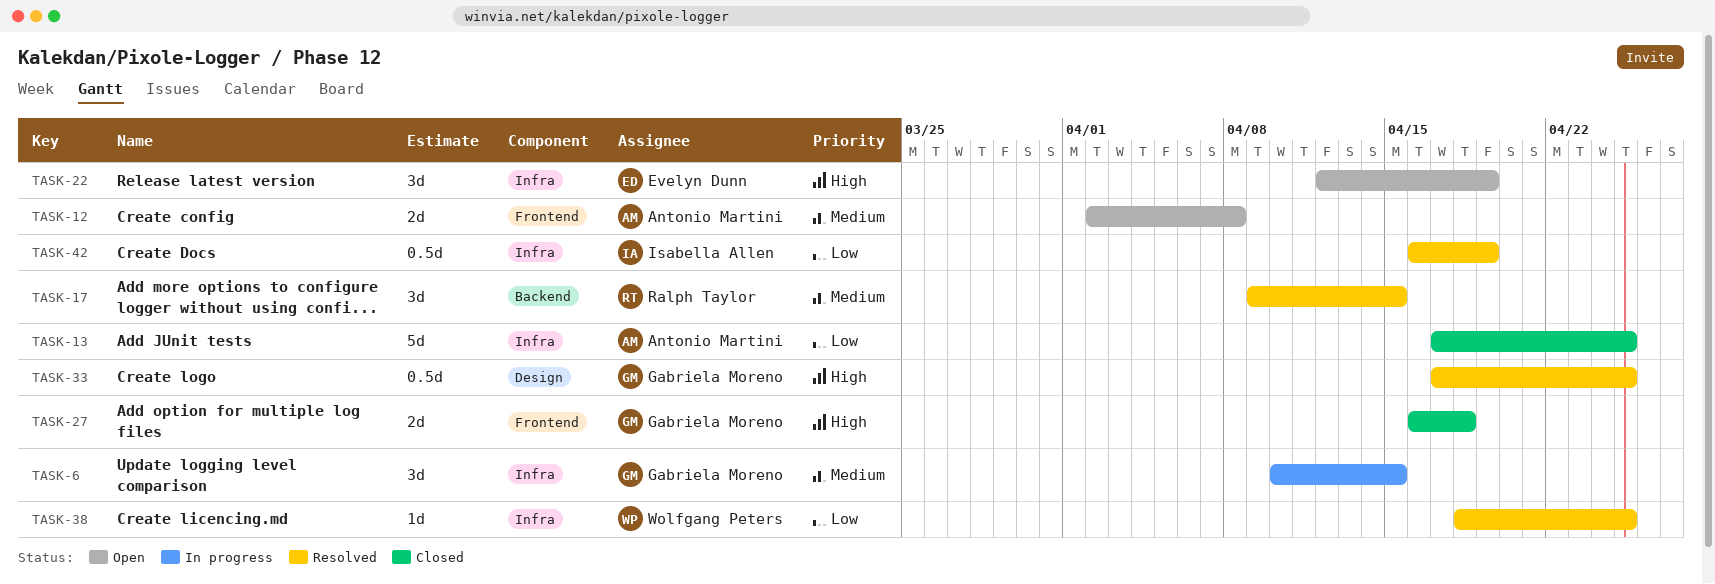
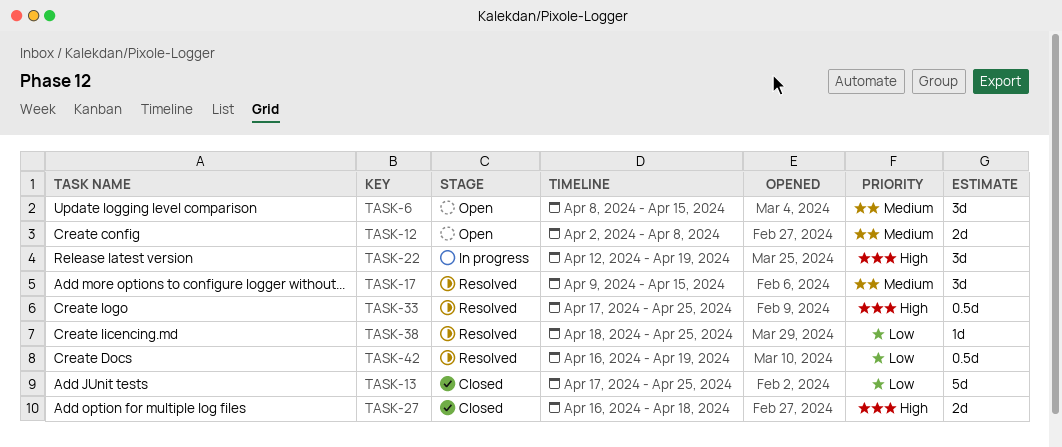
TASK-6, status: In progress -> Open
TASK-6, start: Apr 10 -> Apr 8
TASK-22, status: Open -> In progress

